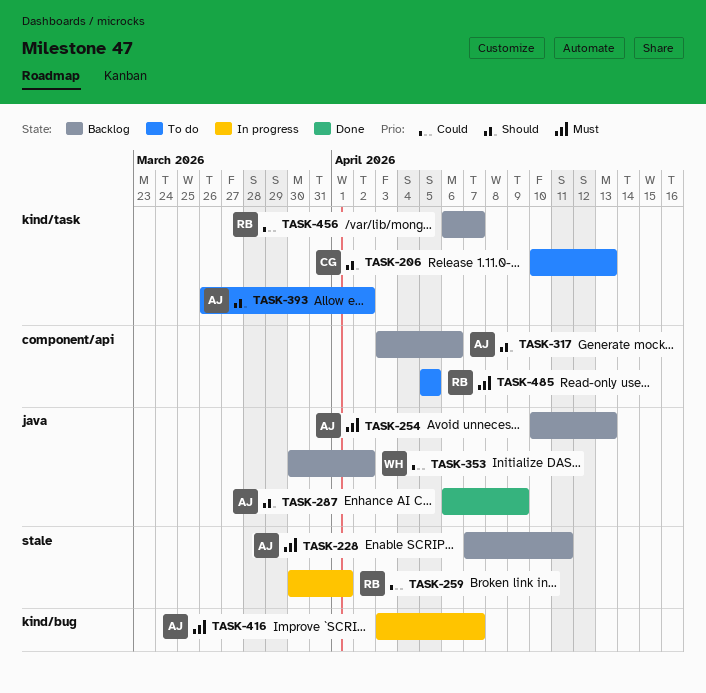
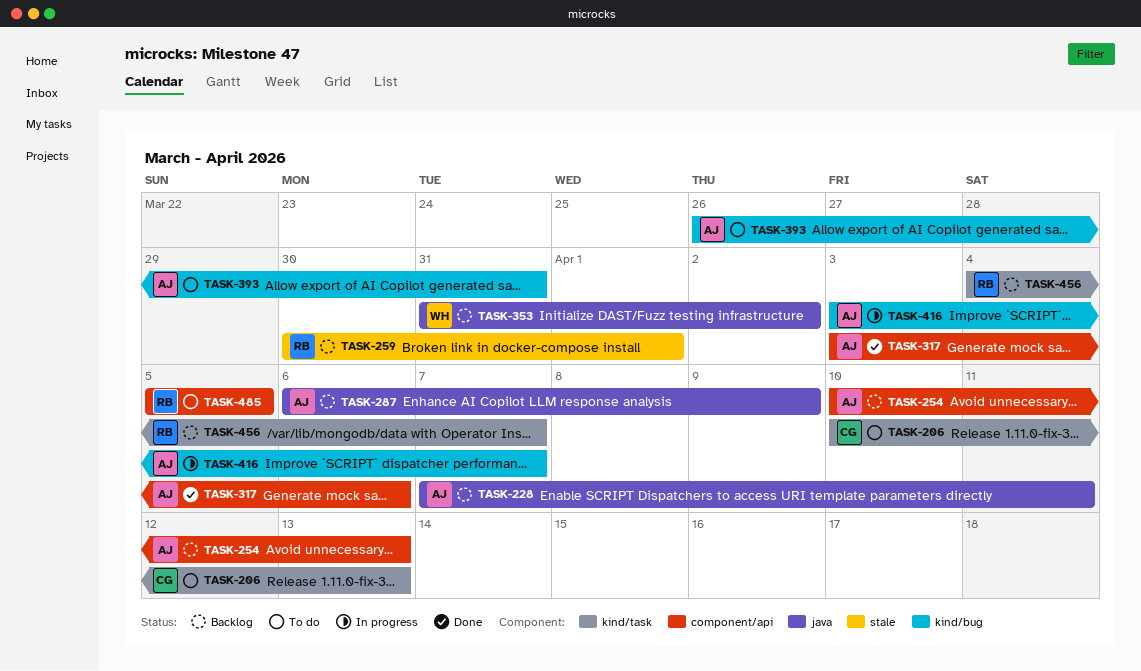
TASK-228, label: stale -> java
TASK-254, label: java -> component/api
TASK-259, status: In progress -> Backlog
TASK-287, status: Done -> Backlog
TASK-317, status: Backlog -> Done
TASK-353, start: Mar 30 -> Mar 31
TASK-393, label: kind/task -> kind/bug
TASK-393, due: Apr 2 -> Mar 31
TASK-456, start: Apr 6 -> Apr 4

